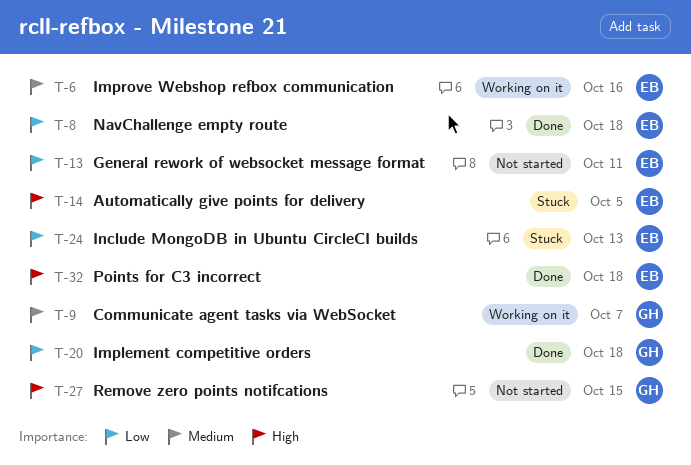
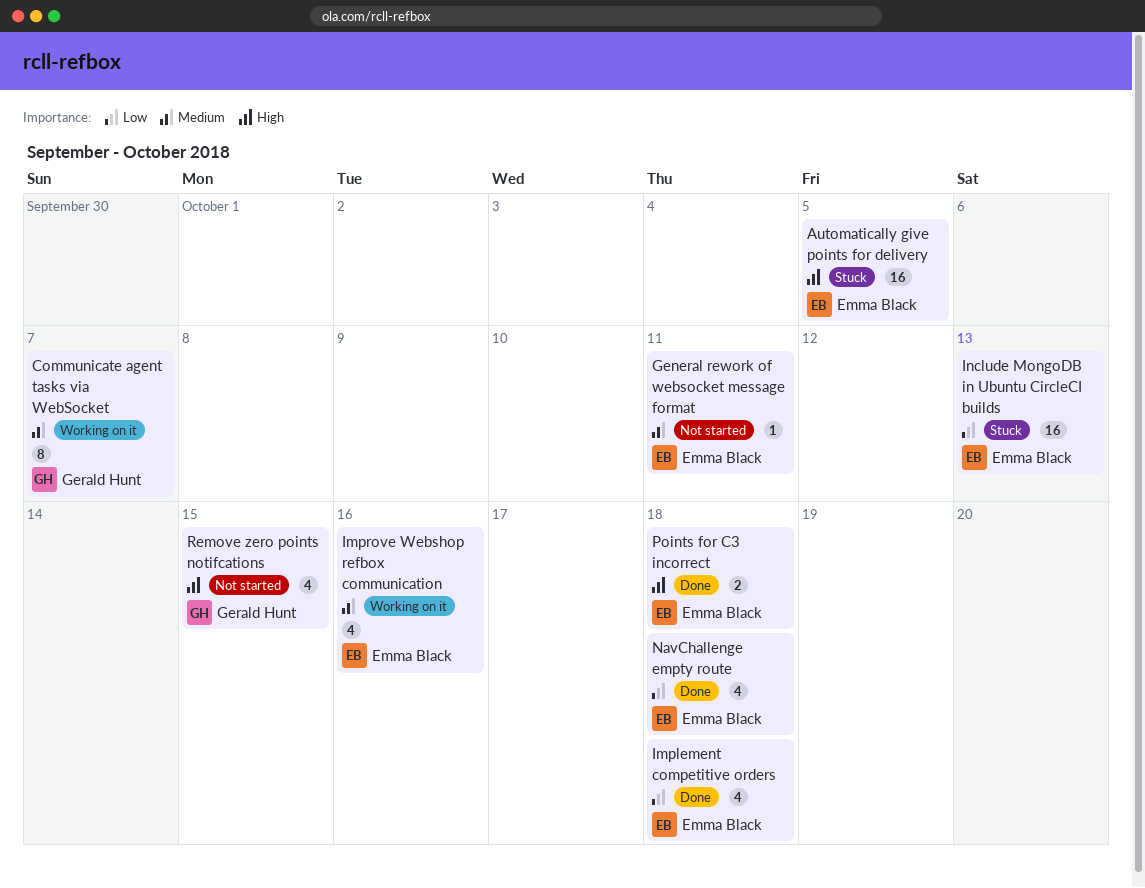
General rework of websocket message format, priority: Low -> Medium
Implement competitive orders, owner: Gerald Hunt -> Emma Black

